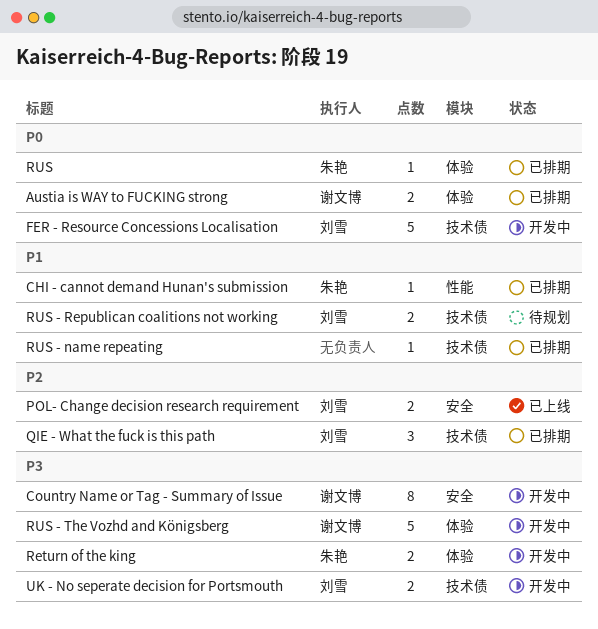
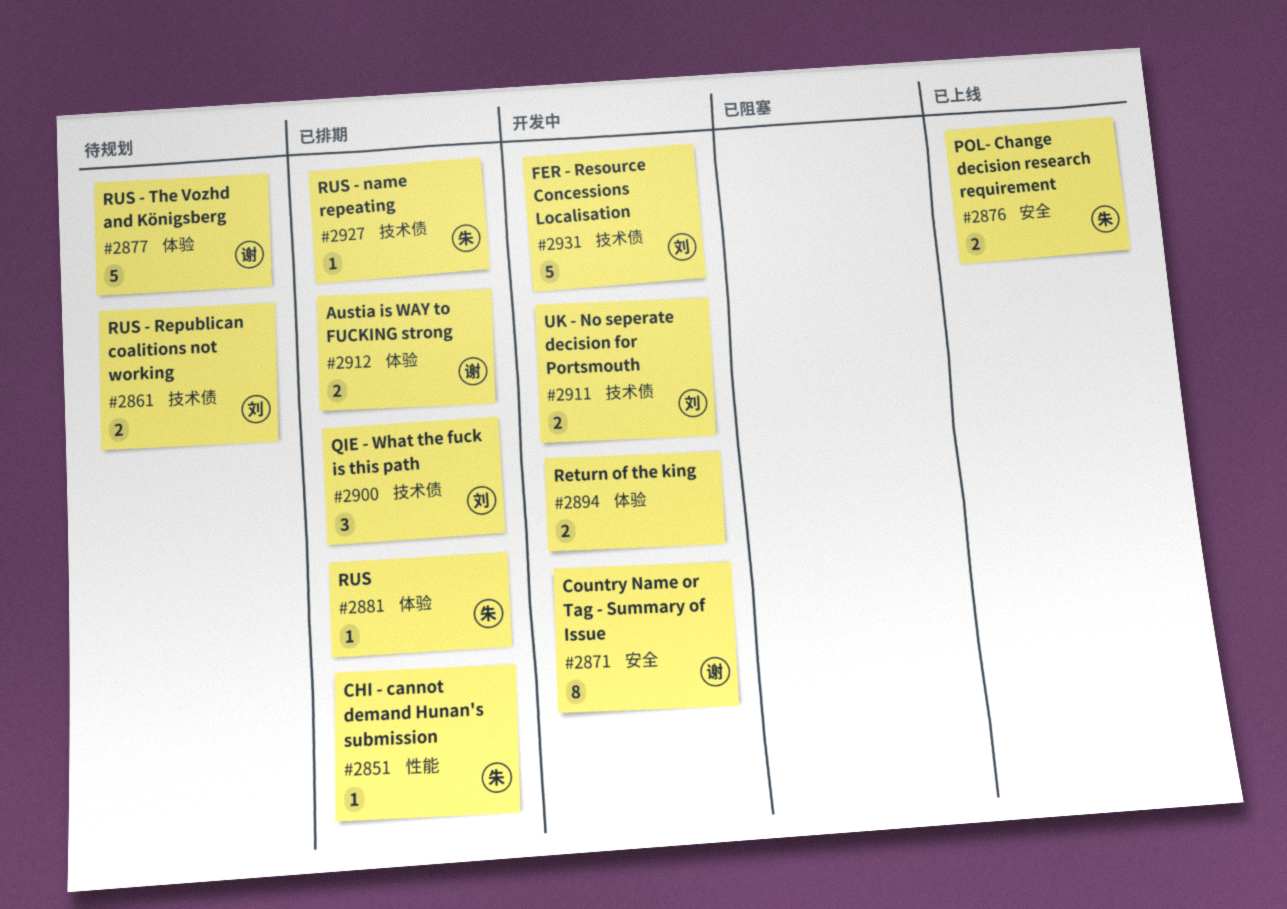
POL- Change decision research requirement, owner: 刘雪 -> 朱艳
Return of the king, owner: 朱艳 -> none
RUS - name repeating, owner: none -> 朱艳
RUS - The Vozhd and Königsberg, status: 开发中 -> 待规划

